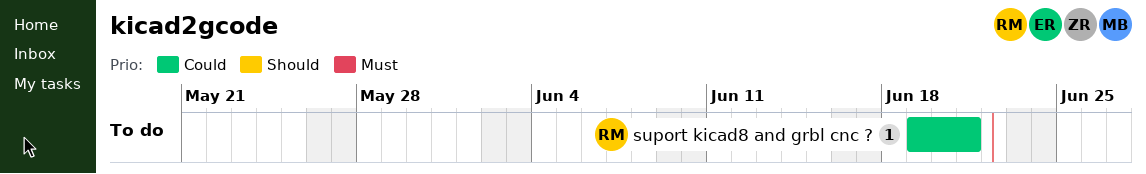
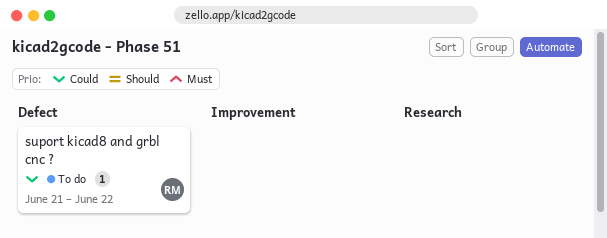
suport kicad8 and grbl cnc ?, start: Jun 19 -> Jun 21
suport kicad8 and grbl cnc ?, due: Jun 21 -> Jun 22

